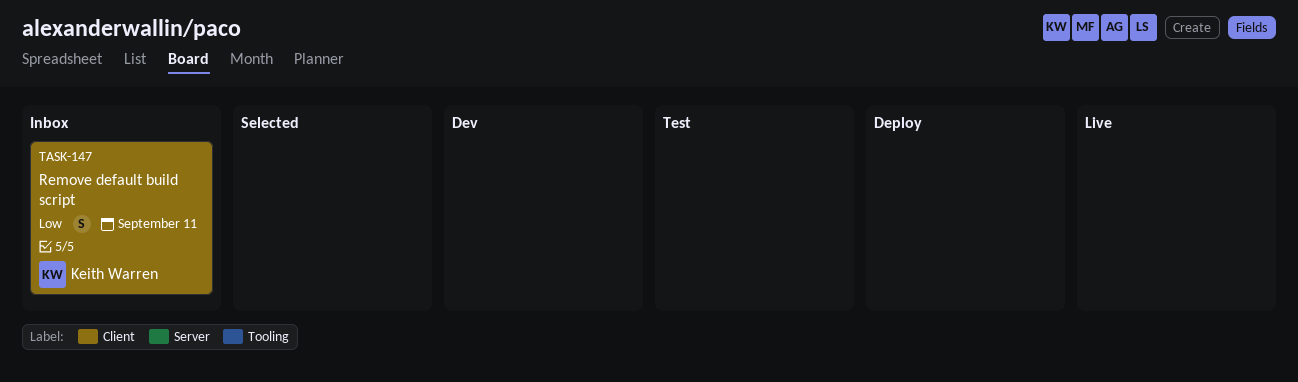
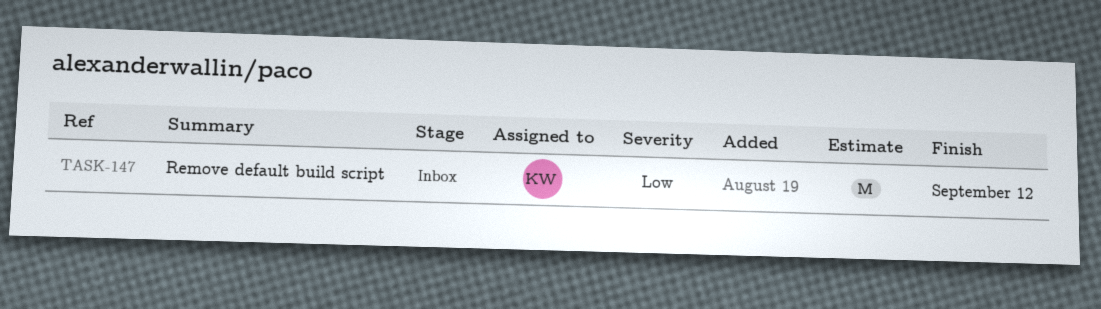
TASK-147, estimate: S -> M
TASK-147, due: Sep 11 -> Sep 12

